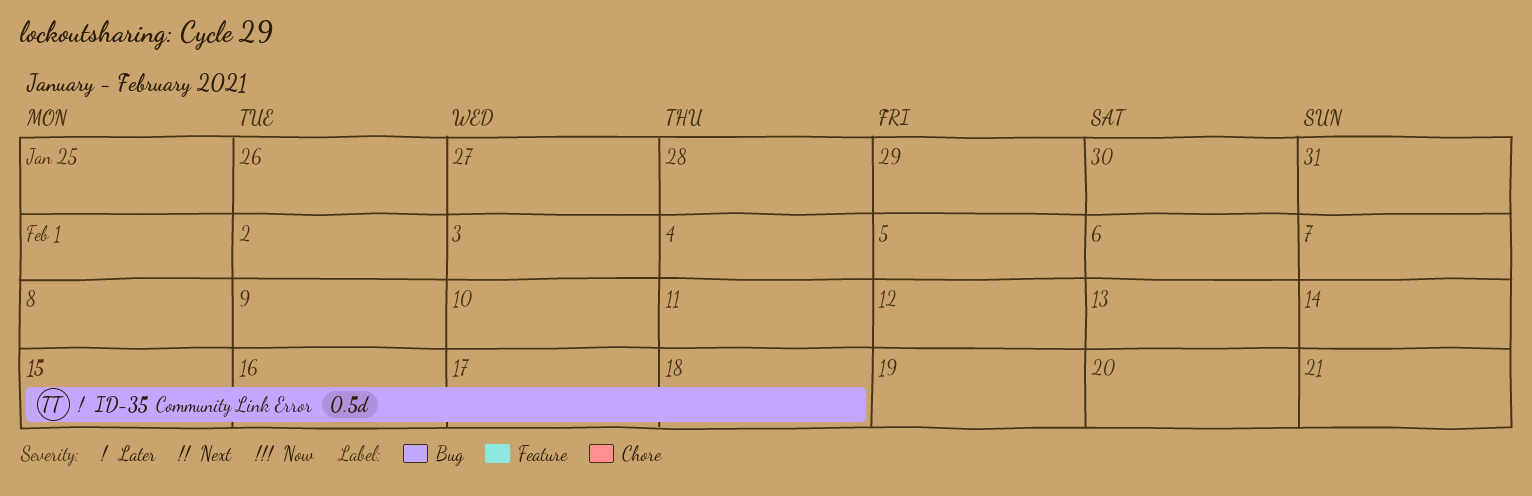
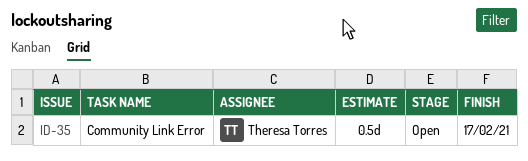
ID-35, due: Feb 18 -> Feb 17

